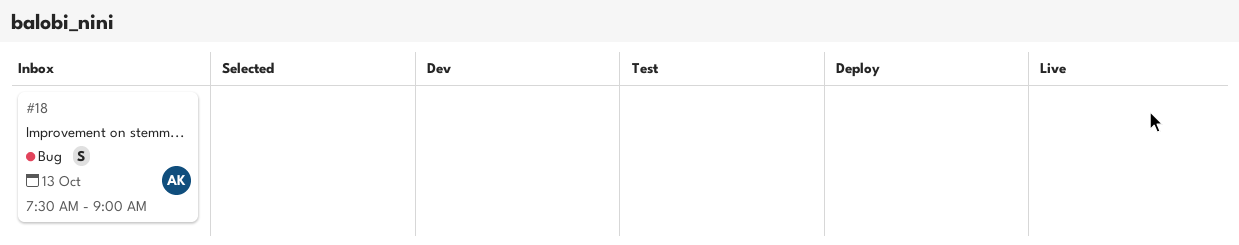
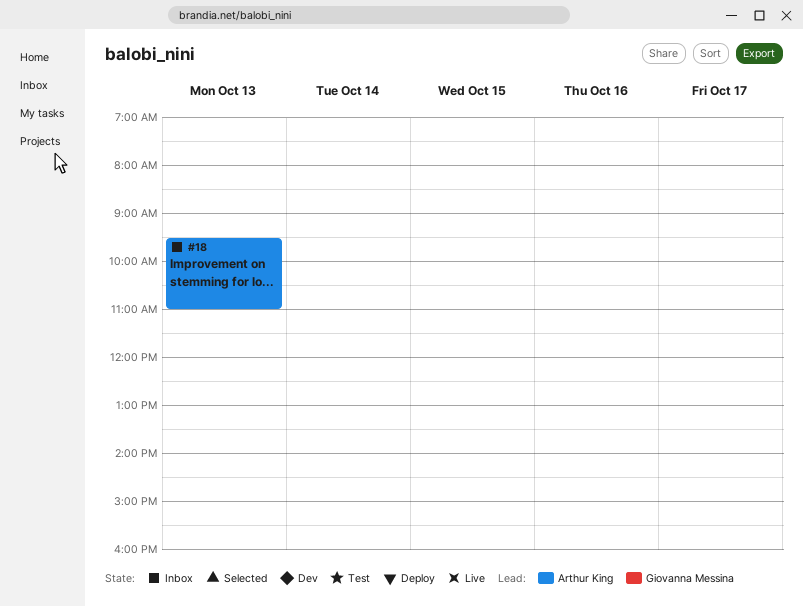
#18, begins: 07:30 -> 09:30
#18, ends: 09:00 -> 11:00

